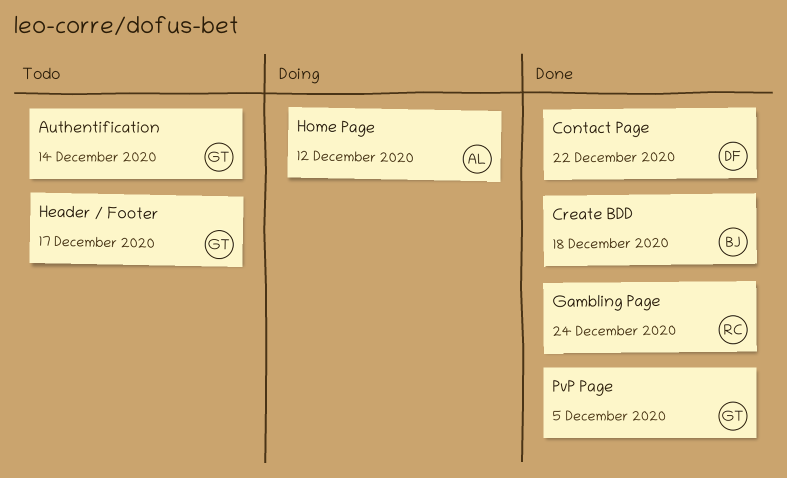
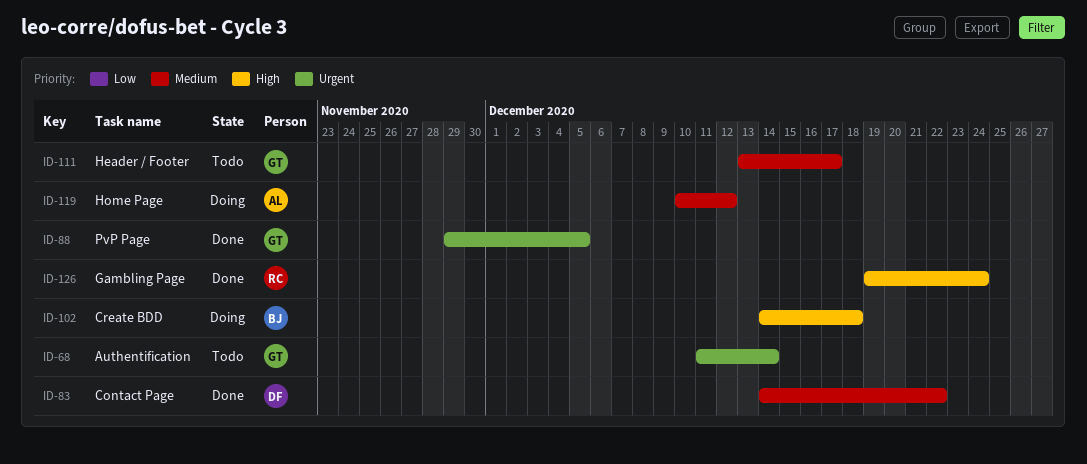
Create BDD, status: Done -> Doing

